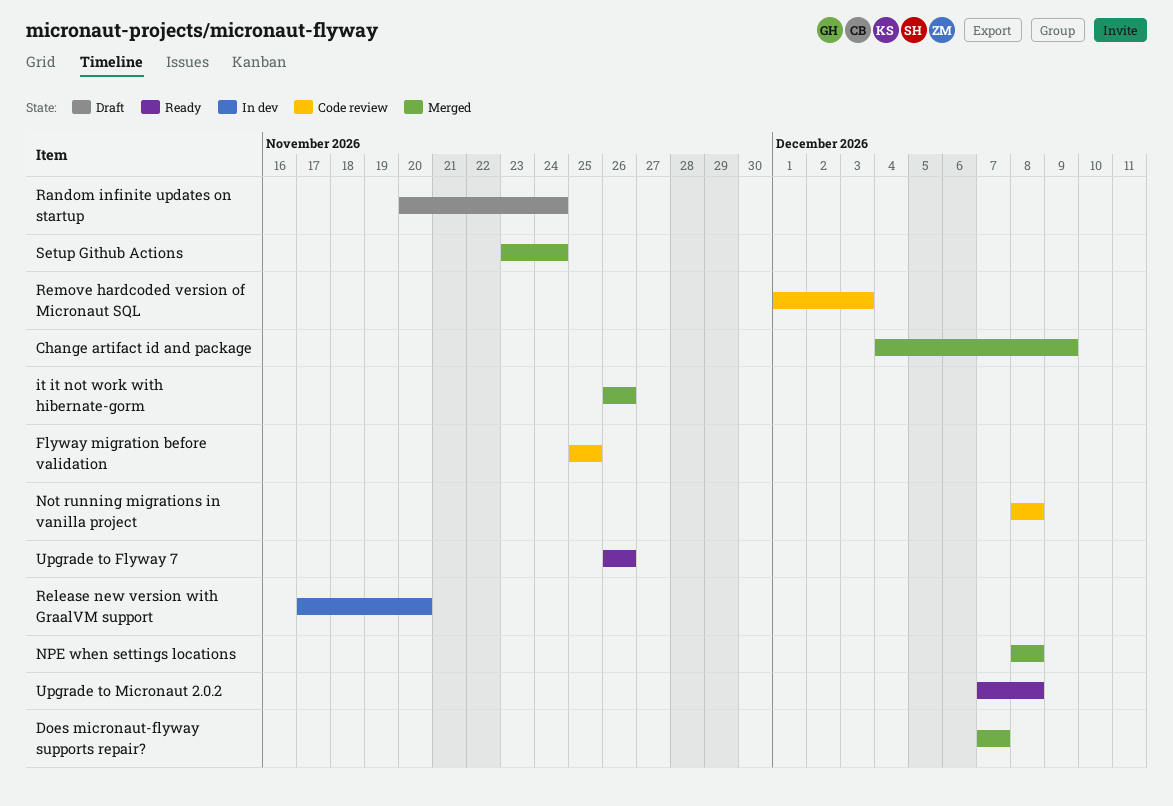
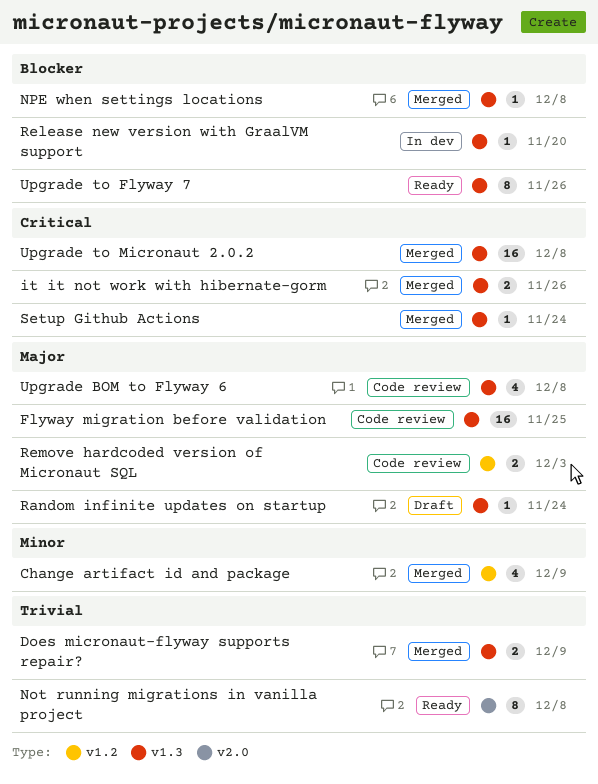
Does micronaut-flyway supports repair?, due: Dec 7 -> Dec 9
Not running migrations in vanilla project, status: Code review -> Ready
Upgrade BOM to Flyway 6: none -> present
Upgrade to Micronaut 2.0.2, status: Ready -> Merged

